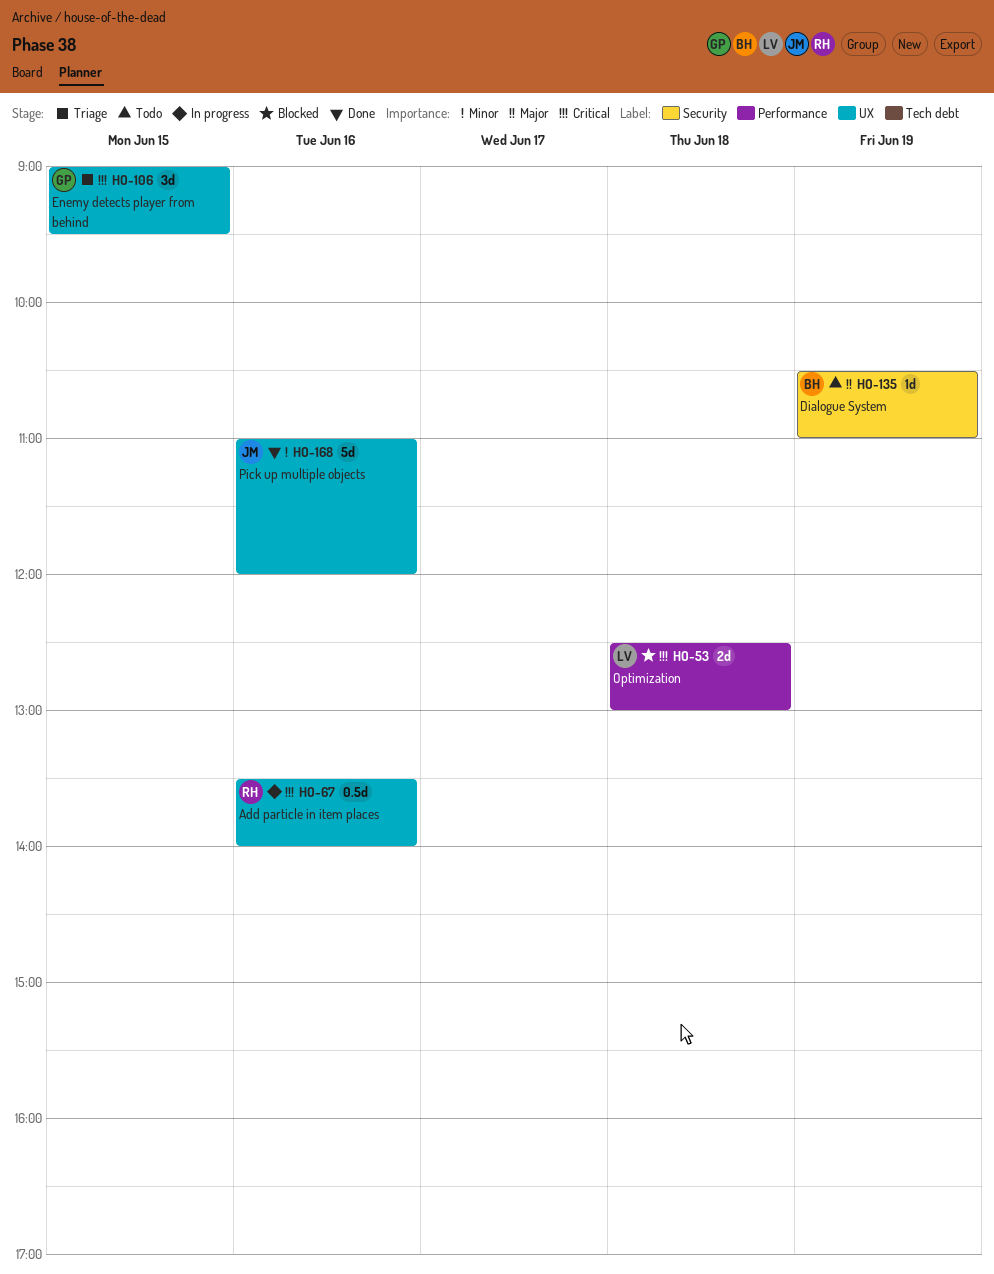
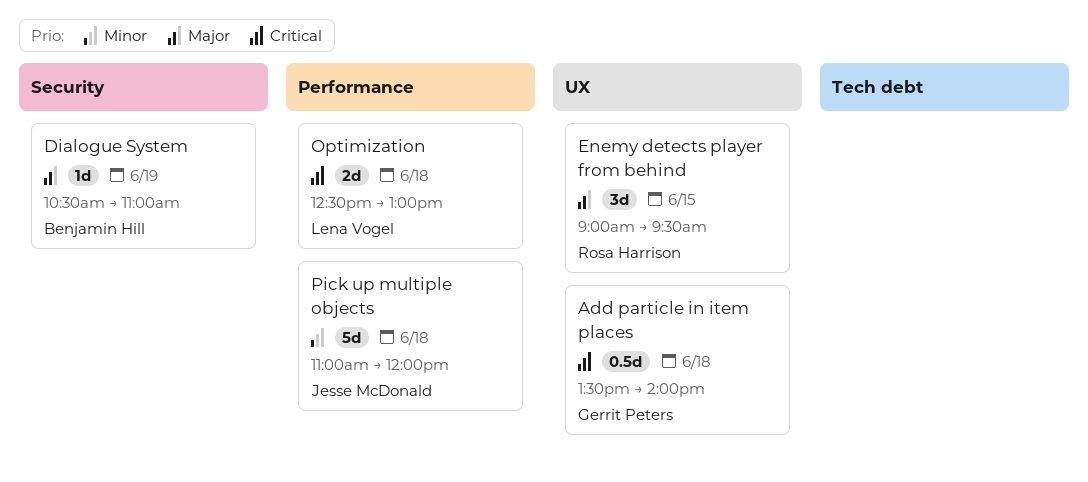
Add particle in item places, owner: Rosa Harrison -> Gerrit Peters
Add particle in item places, day: Jun 16 -> Jun 18
Enemy detects player from behind, owner: Gerrit Peters -> Rosa Harrison
Enemy detects player from behind, priority: Critical -> Major
Pick up multiple objects, label: UX -> Performance
Pick up multiple objects, day: Jun 16 -> Jun 18

